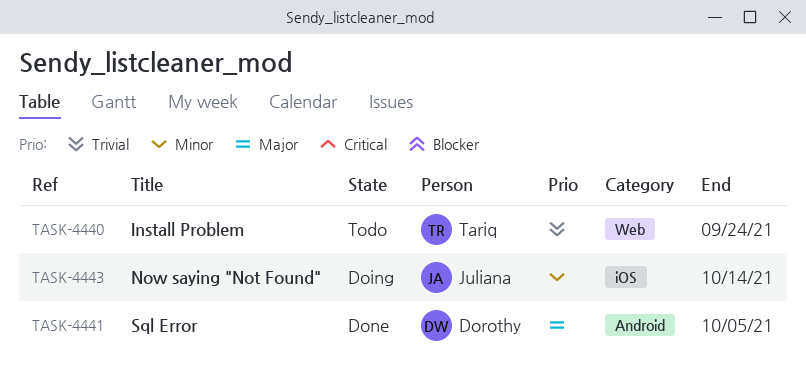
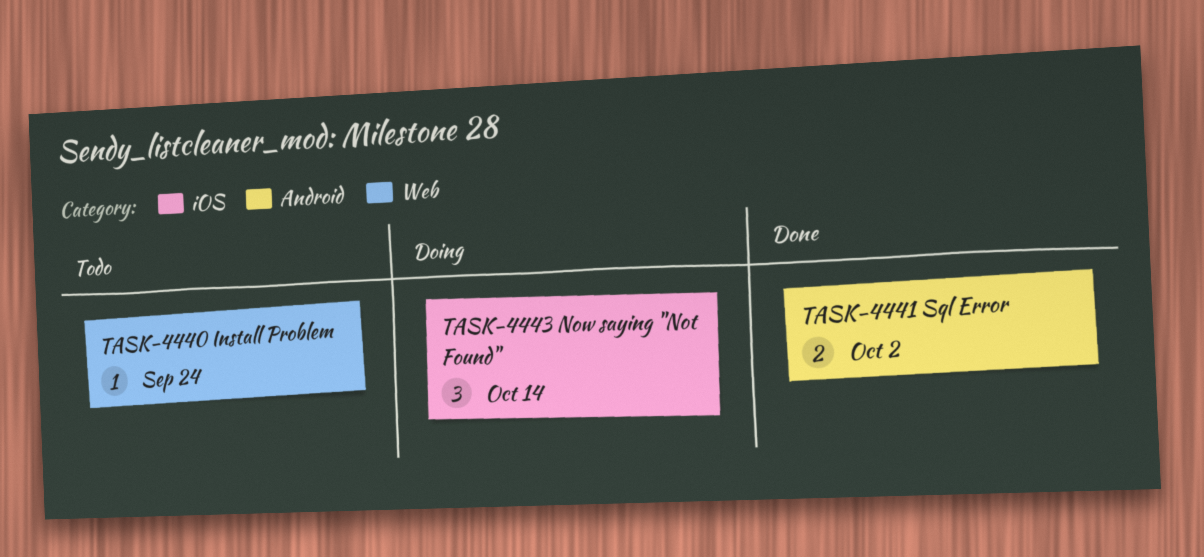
TASK-4441, due: Oct 5 -> Oct 2

